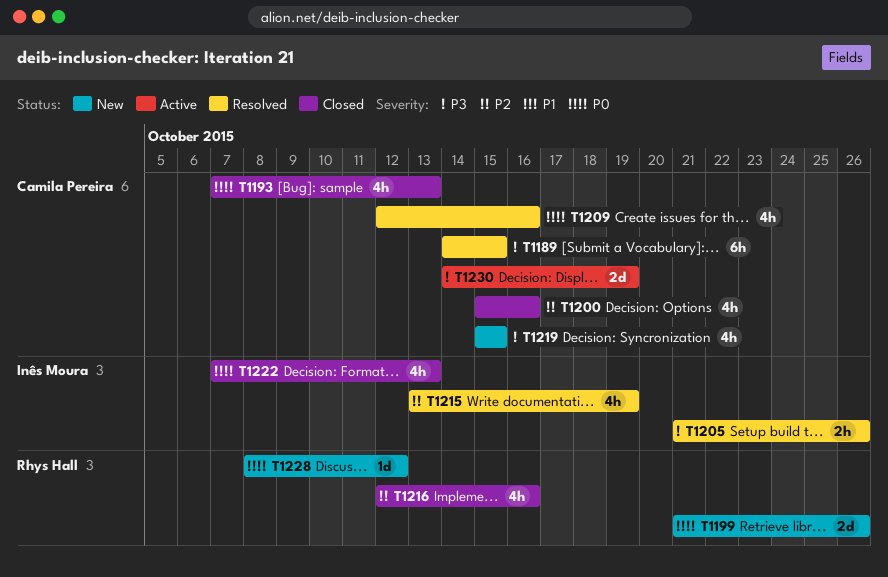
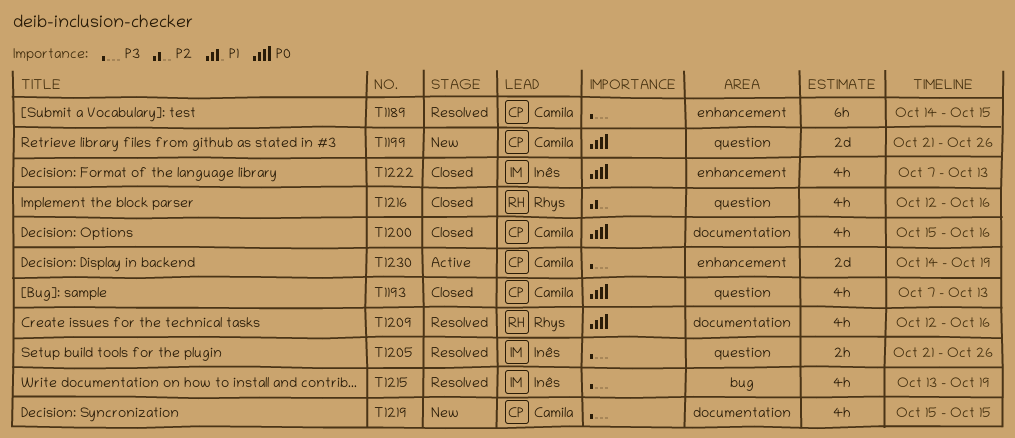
T1199, owner: Rhys Hall -> Camila Pereira
T1200, priority: P2 -> P0
T1209, owner: Camila Pereira -> Rhys Hall
T1215, priority: P2 -> P3
T1228: present -> none

